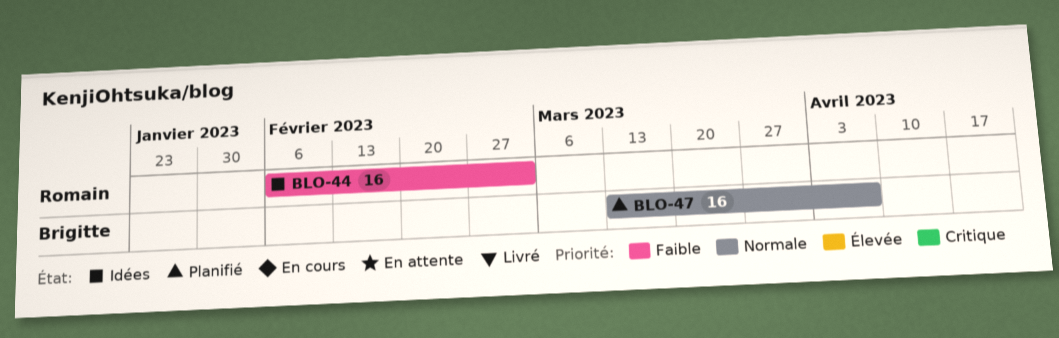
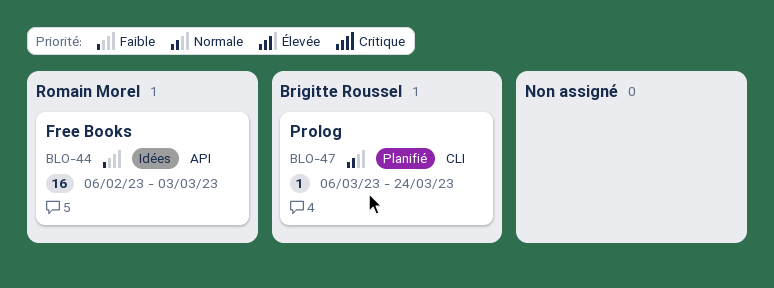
BLO-47, estimate: 16 -> 1
BLO-47, start: Mar 13 -> Mar 6
BLO-47, due: Apr 7 -> Mar 24

